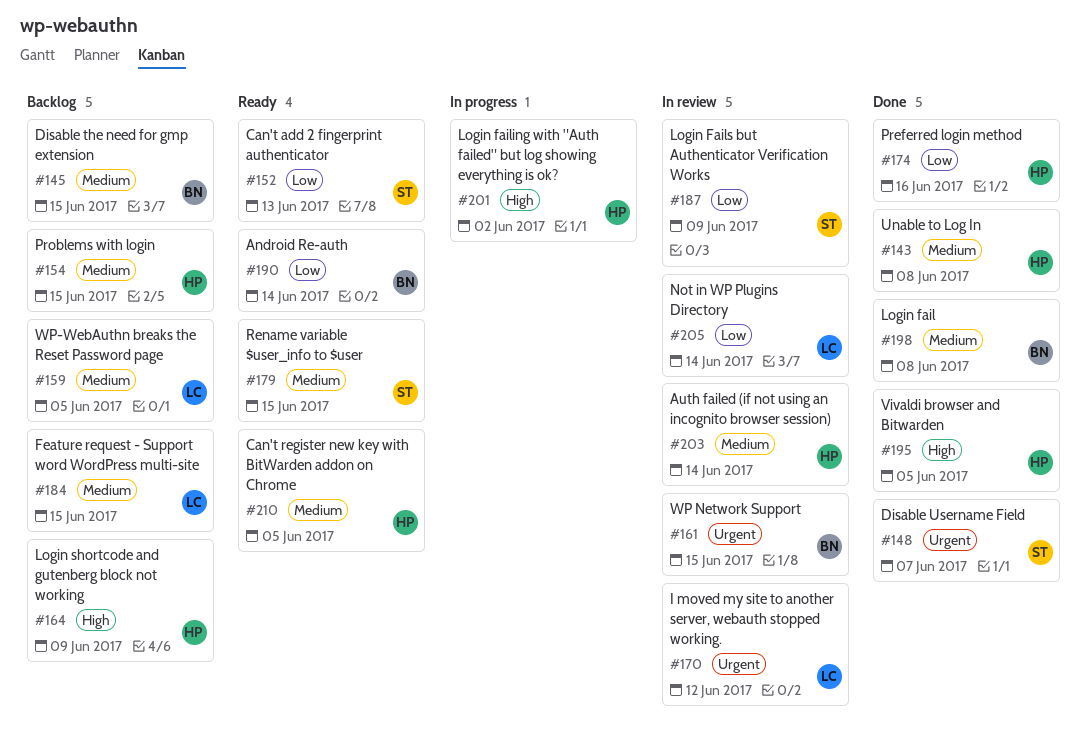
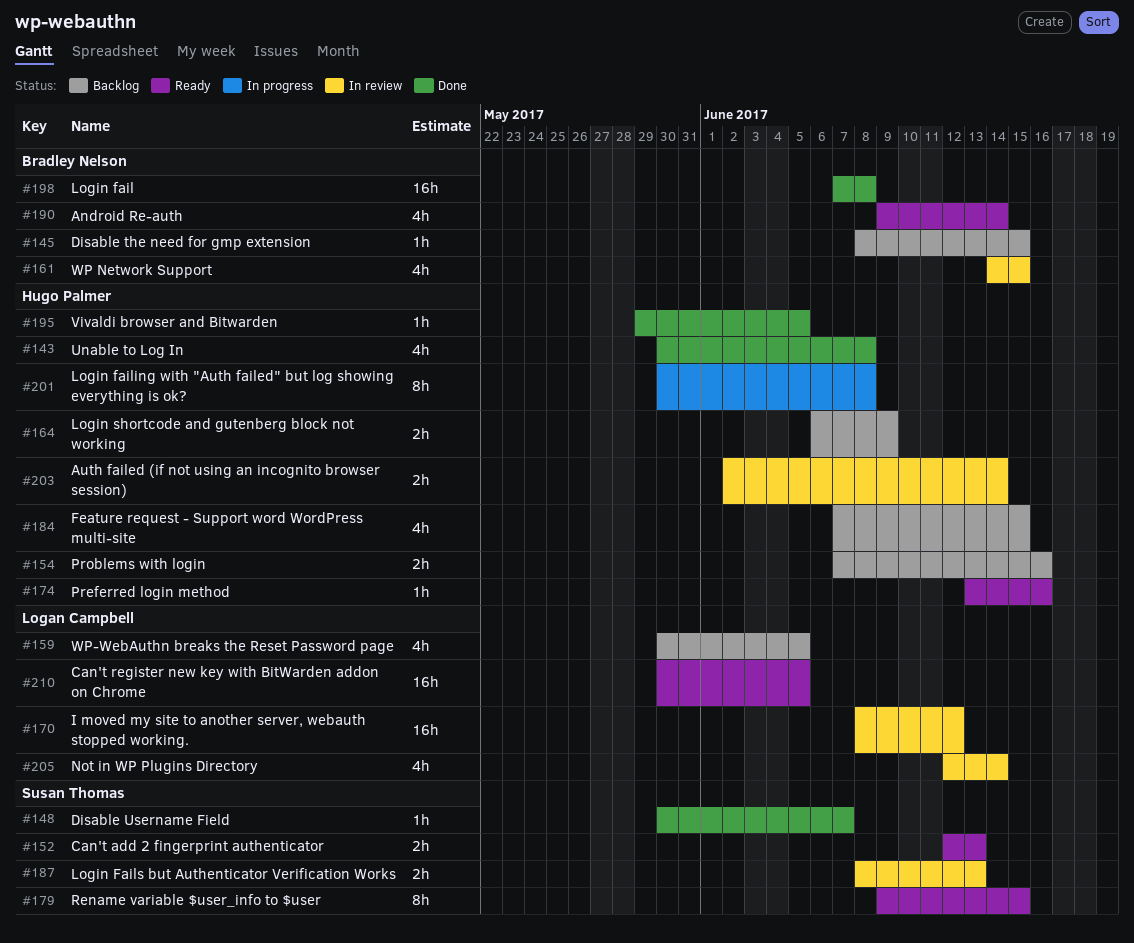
#154, due: Jun 15 -> Jun 16
#174, status: Done -> Ready
#184, owner: Logan Campbell -> Hugo Palmer
#187, due: Jun 9 -> Jun 13
#201, due: Jun 2 -> Jun 8
#210, owner: Hugo Palmer -> Logan Campbell

